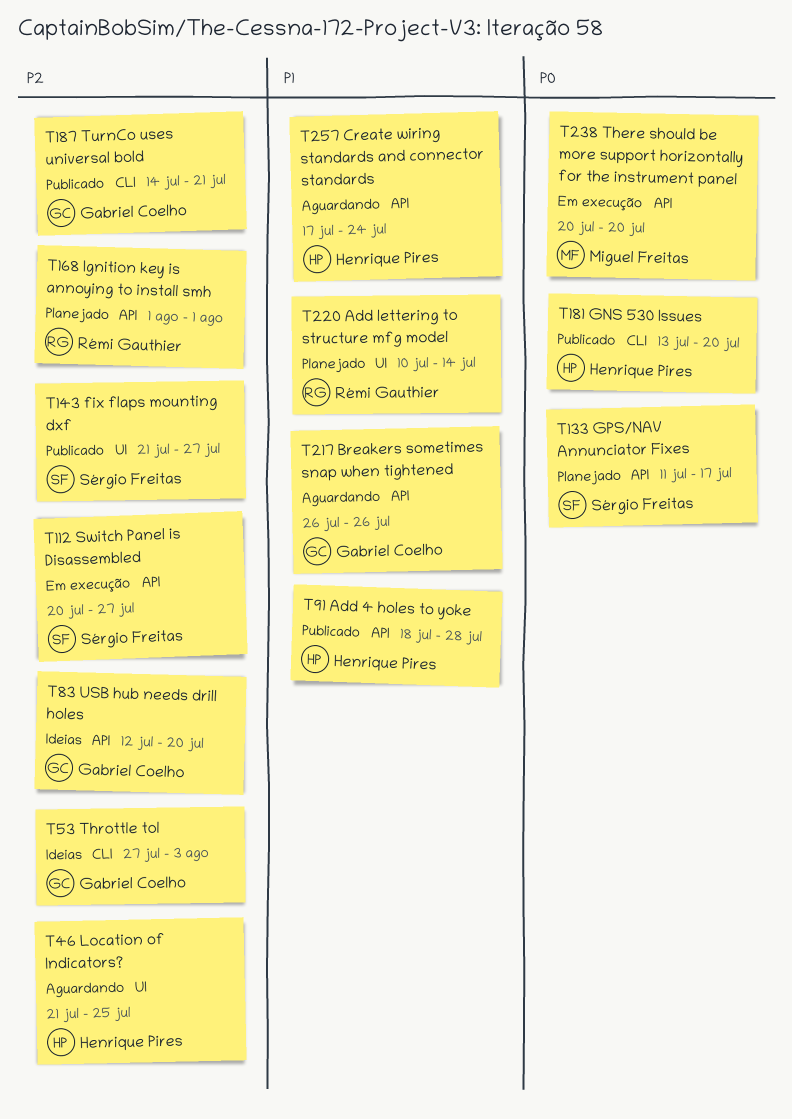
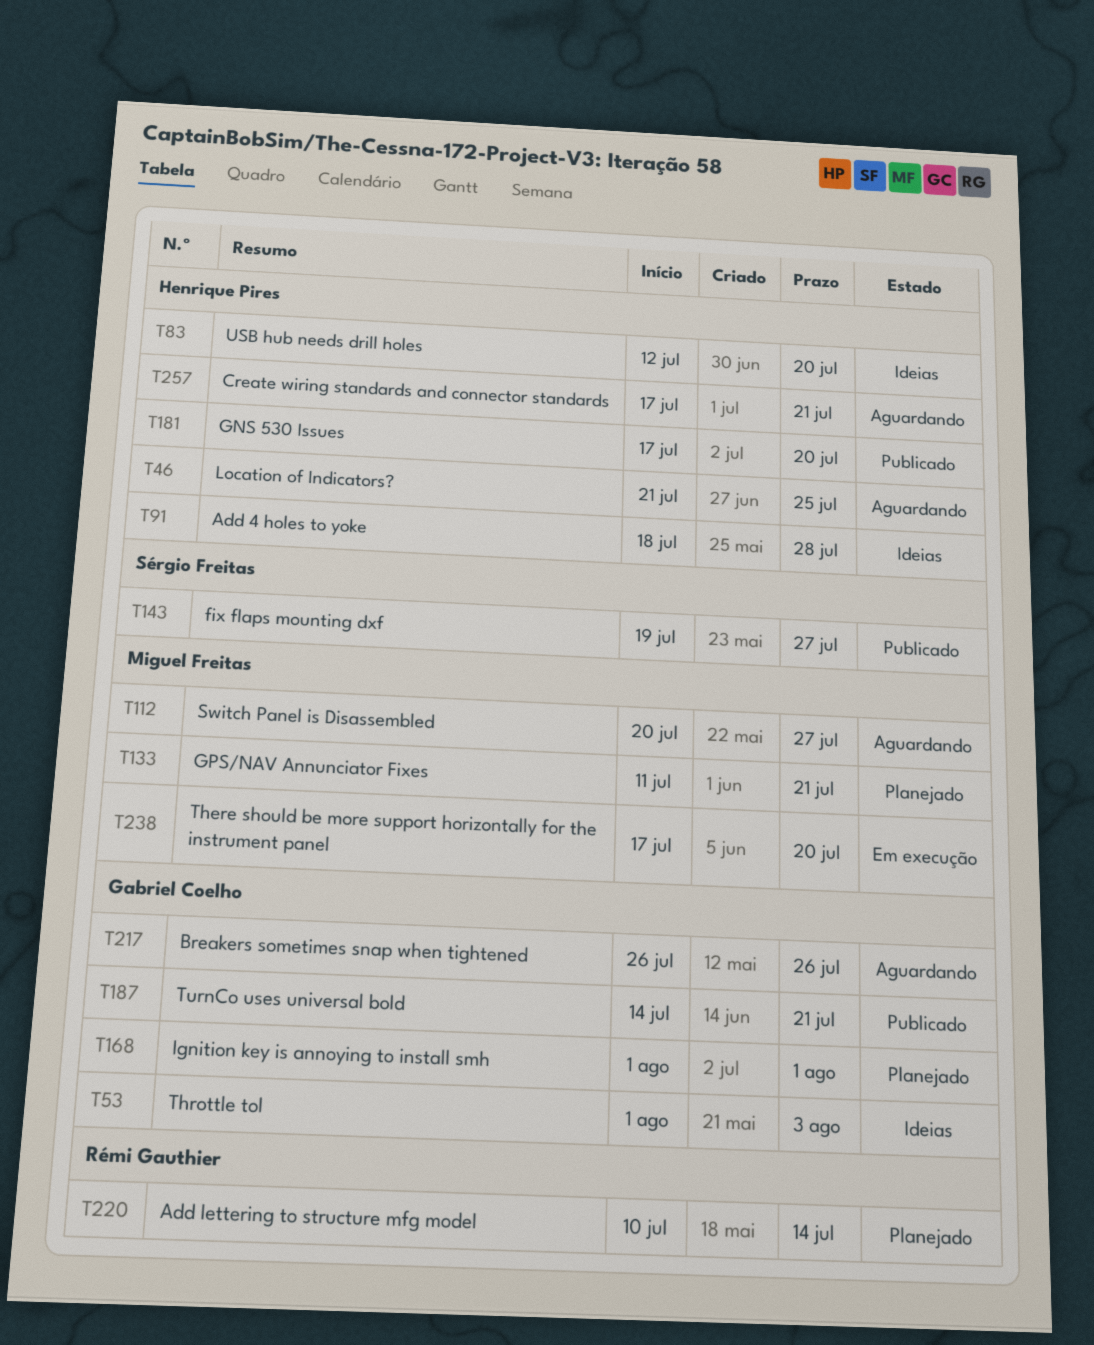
T53, start: Jul 27 -> Aug 1
T83, owner: Gabriel Coelho -> Henrique Pires
T91, status: Publicado -> Ideias
T112, status: Em execução -> Aguardando
T112, owner: Sérgio Freitas -> Miguel Freitas
T133, owner: Sérgio Freitas -> Miguel Freitas
T133, due: Jul 17 -> Jul 21
T143, start: Jul 21 -> Jul 19
T168, owner: Rémi Gauthier -> Gabriel Coelho
T181, start: Jul 13 -> Jul 17
T238, start: Jul 20 -> Jul 17
T257, due: Jul 24 -> Jul 21

